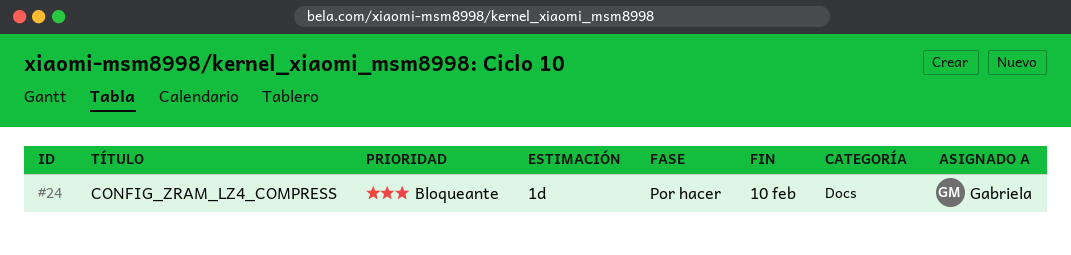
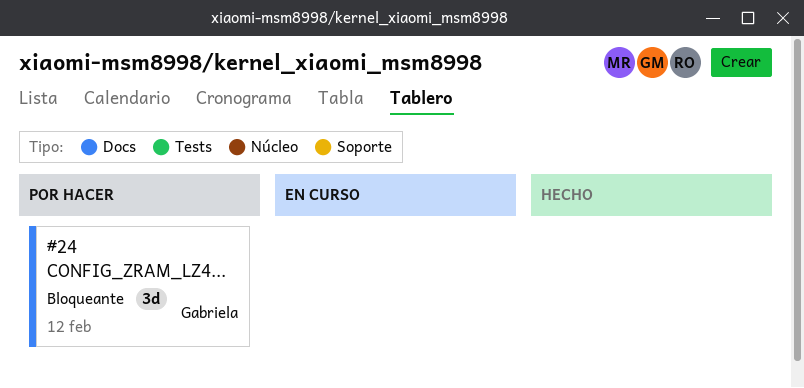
#24, estimate: 1d -> 3d
#24, due: Feb 10 -> Feb 12

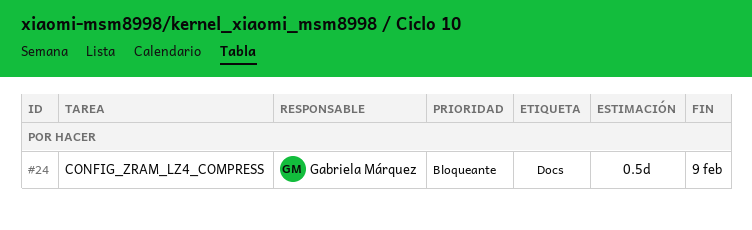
#24, estimate: 3d -> 0.5d
#24, due: Feb 12 -> Feb 9

